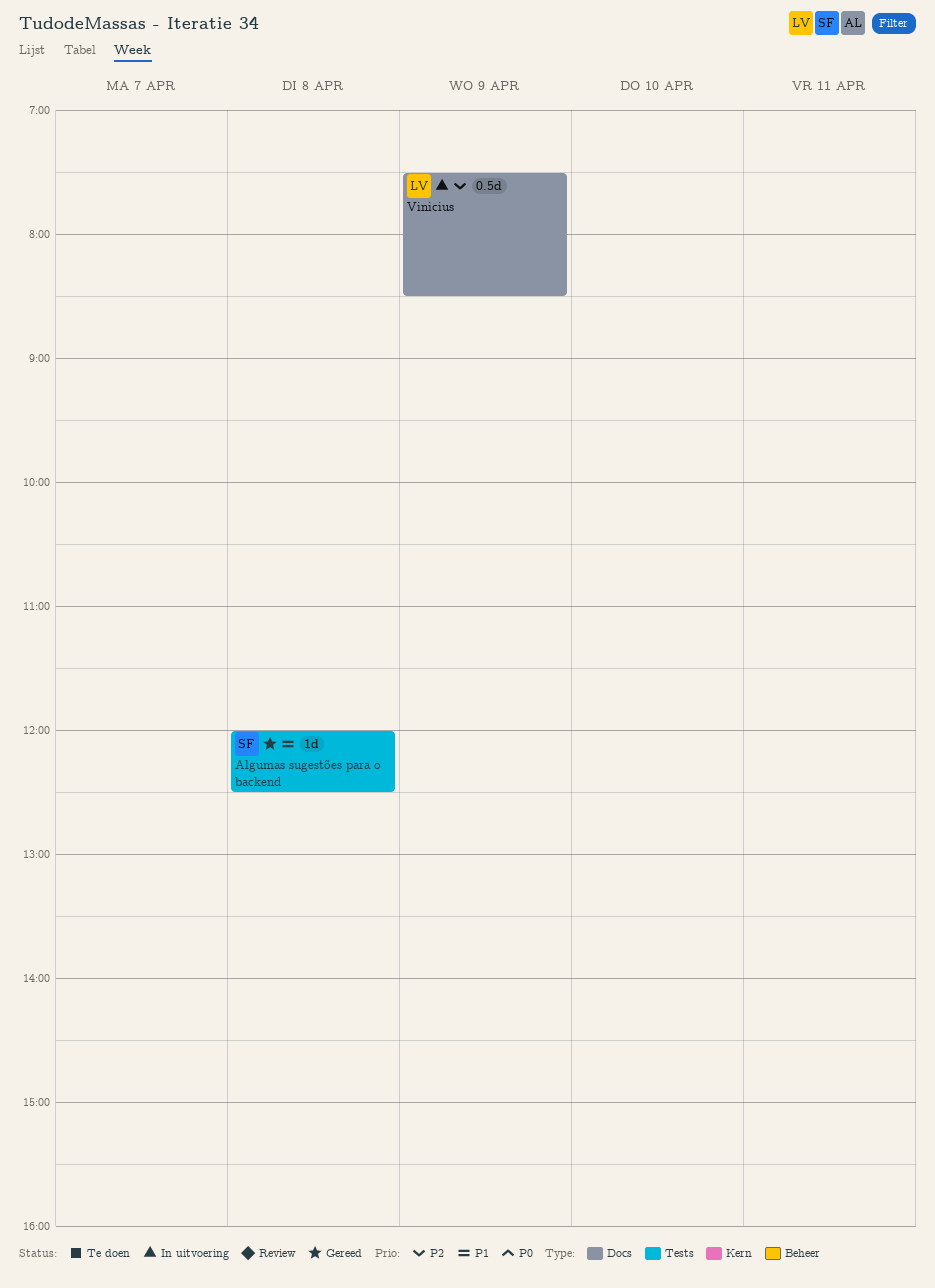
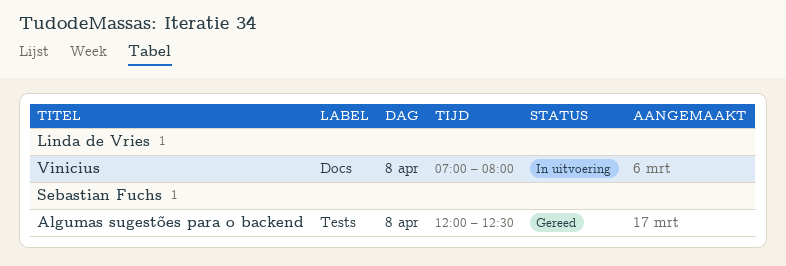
Vinicius, day: Apr 9 -> Apr 8
Vinicius, begins: 07:30 -> 07:00
Vinicius, ends: 08:30 -> 08:00

